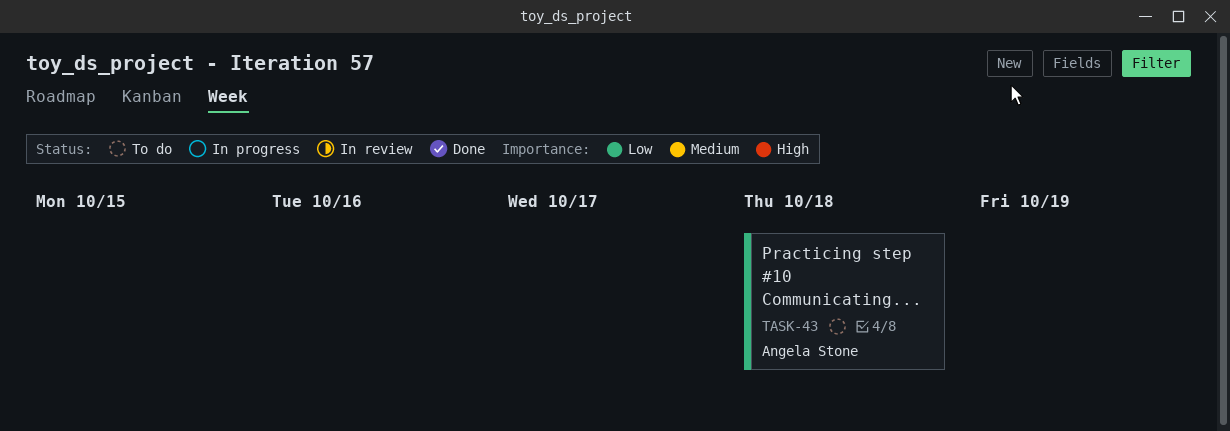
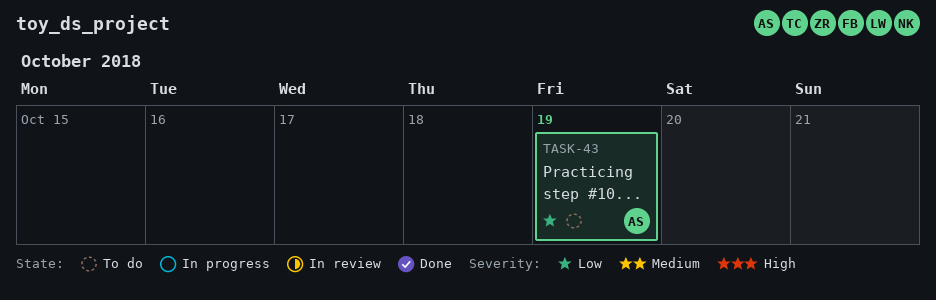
TASK-43, due: Oct 18 -> Oct 19

